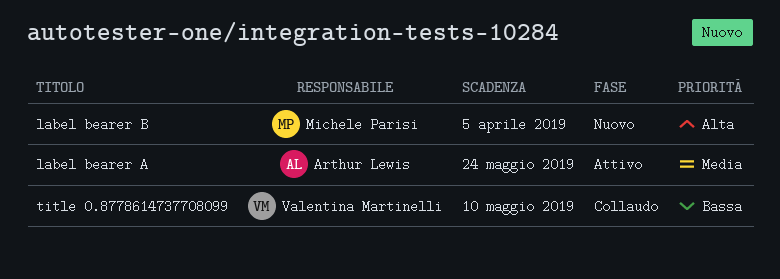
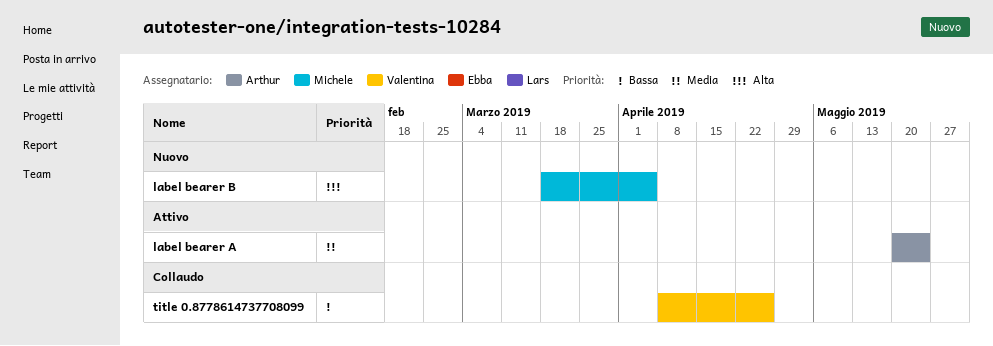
title 0.8778614737708099, due: May 10 -> Apr 26

